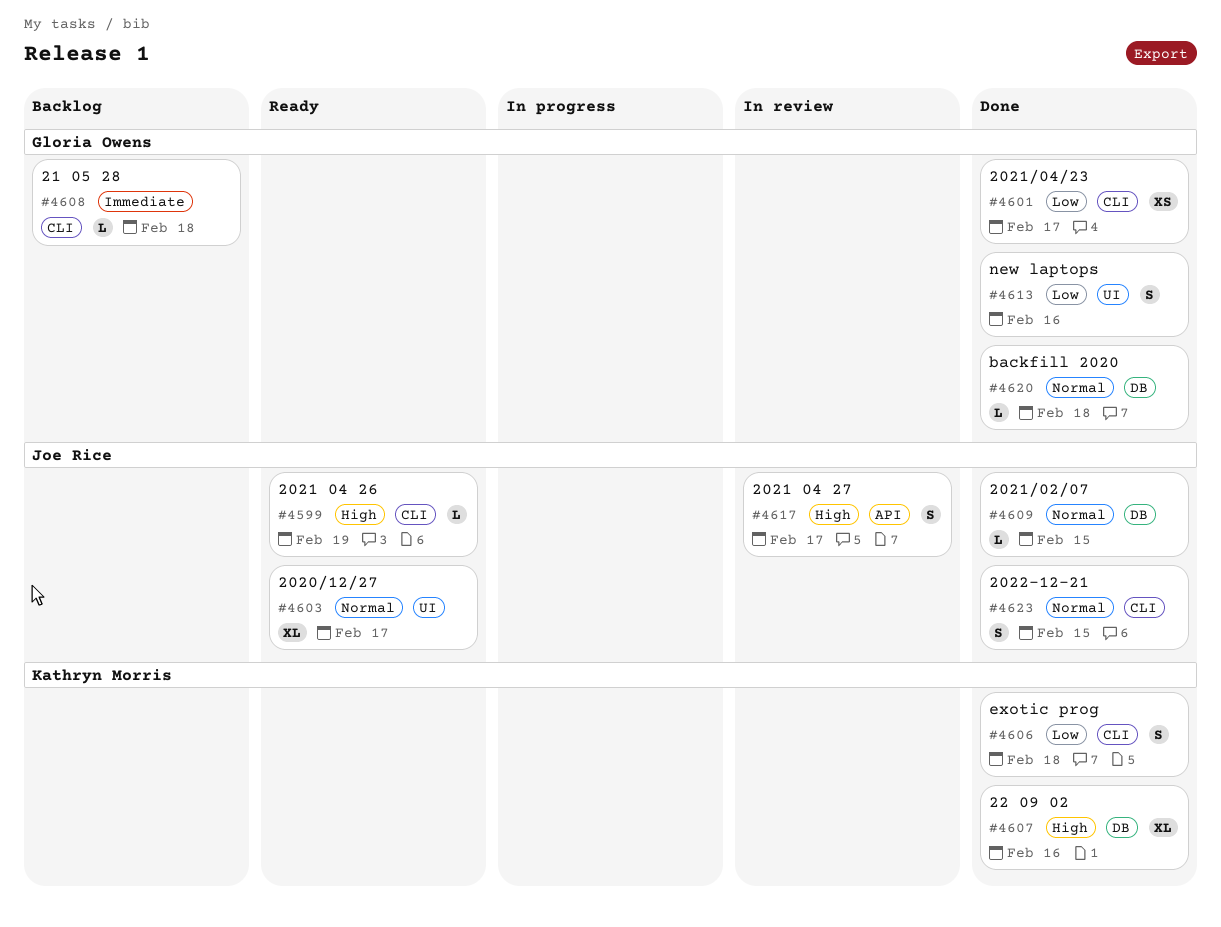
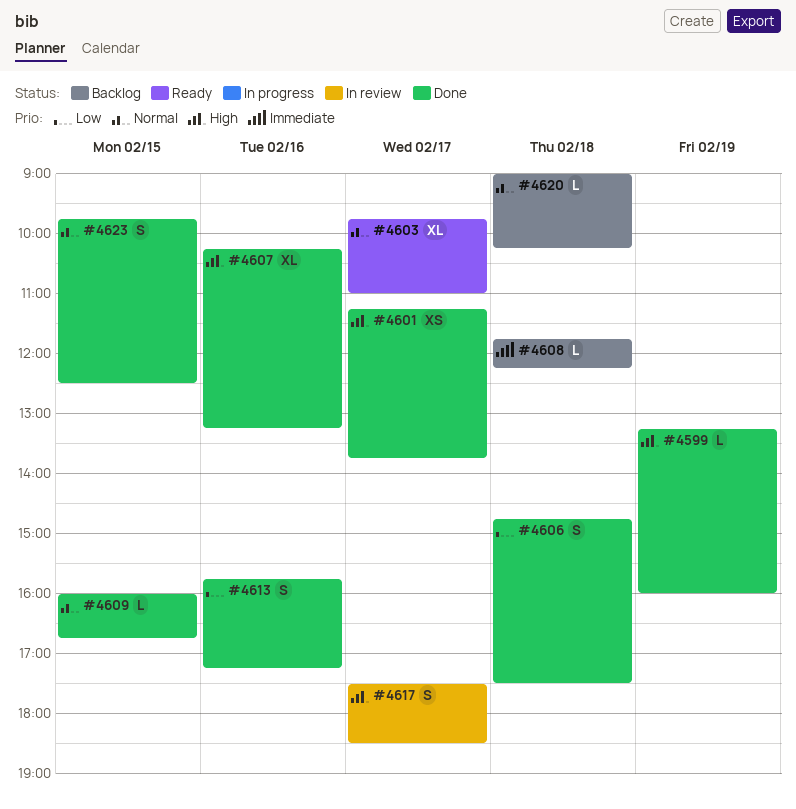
#4599, status: Ready -> Done
#4601, priority: Low -> High
#4620, status: Done -> Backlog

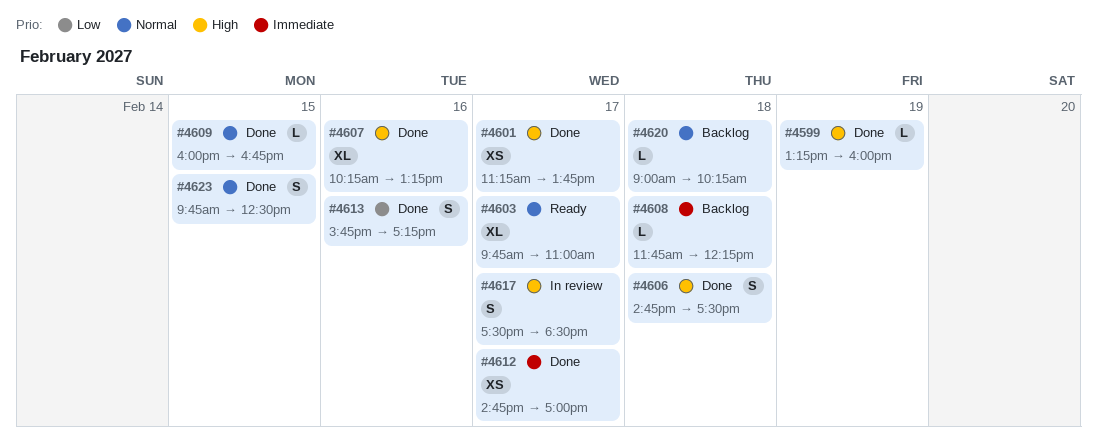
#4606, priority: Low -> High
#4612: none -> present

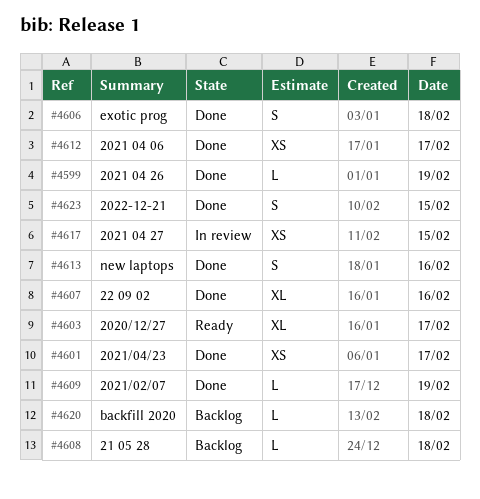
#4609, day: Feb 15 -> Feb 19
#4617, estimate: S -> XS
#4617, day: Feb 17 -> Feb 15

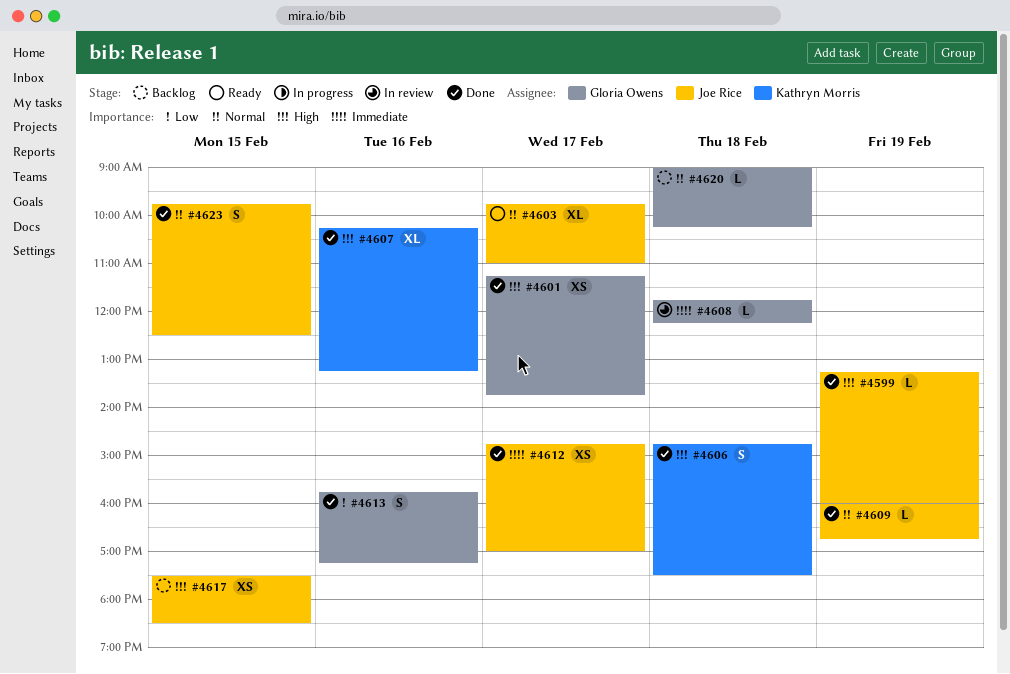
#4608, status: Backlog -> In review
#4617, status: In review -> Backlog

